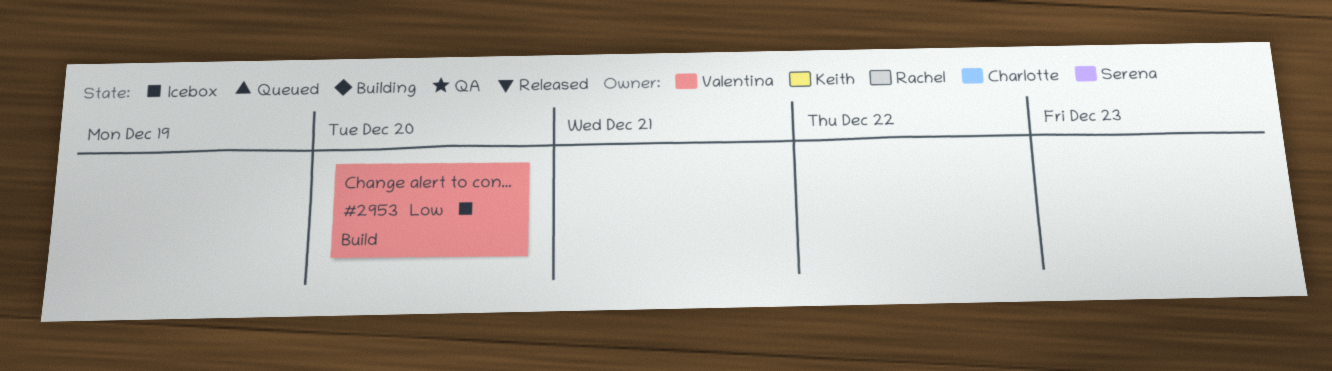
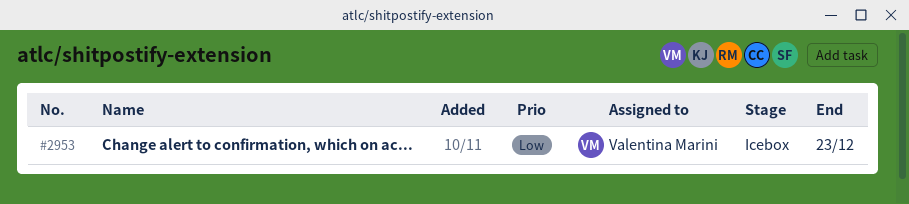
#2953, due: Dec 20 -> Dec 23

